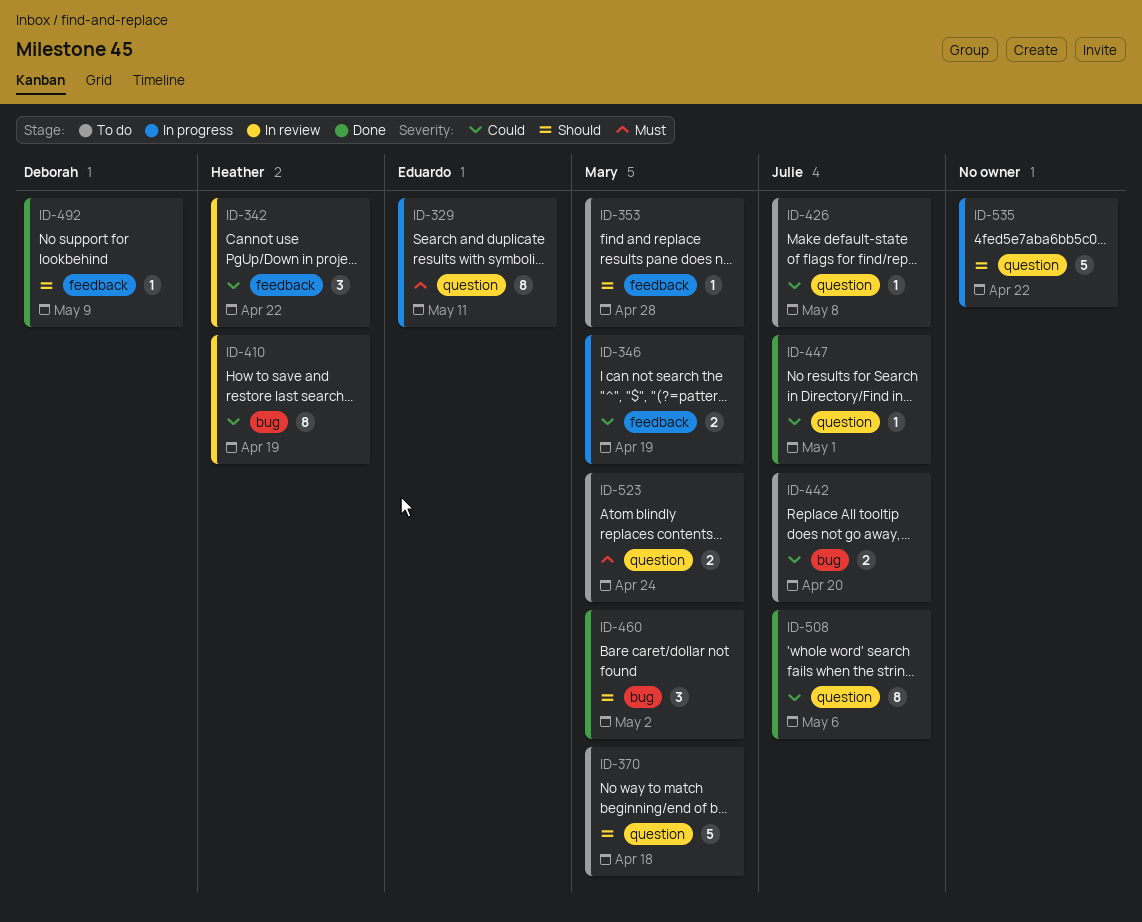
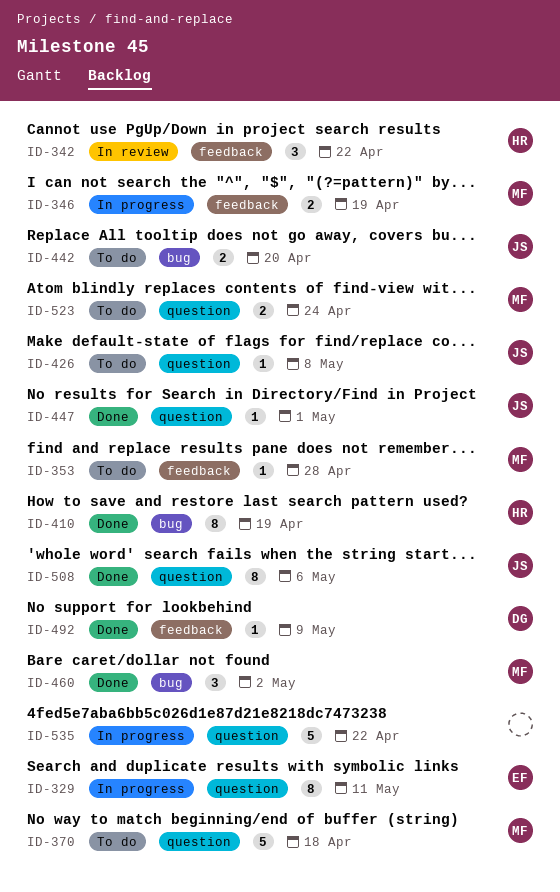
ID-410, status: In review -> Done

